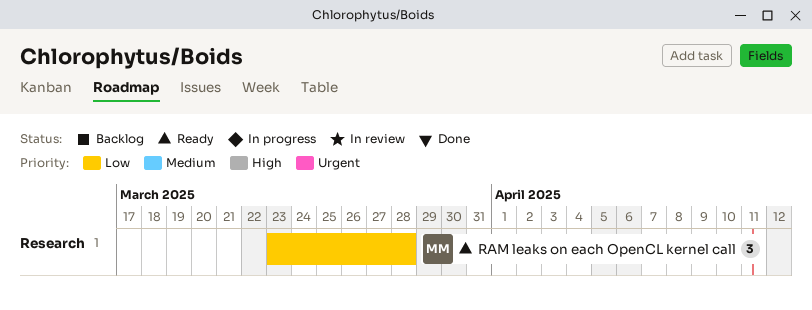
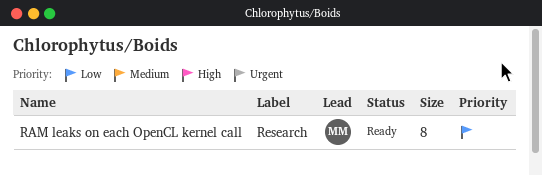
RAM leaks on each OpenCL kernel call, estimate: 3 -> 8

